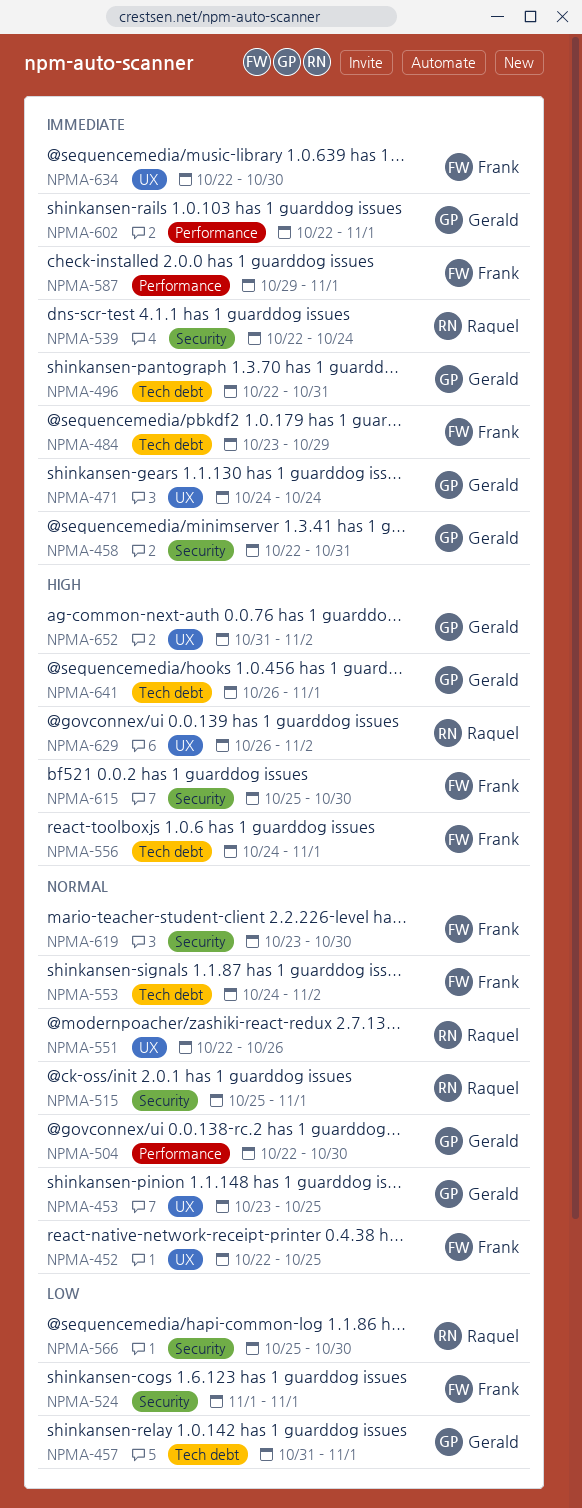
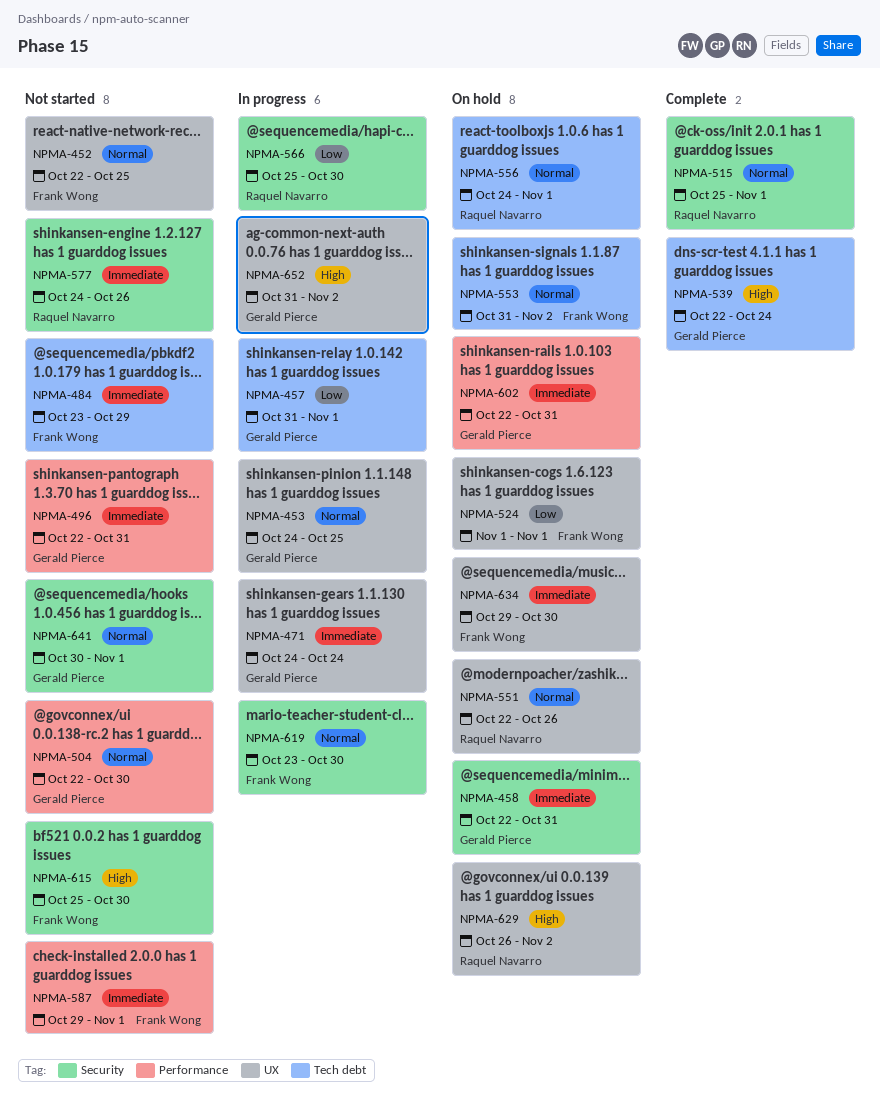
NPMA-453, start: Oct 23 -> Oct 24
NPMA-496, label: Tech debt -> Performance
NPMA-524, label: Security -> UX
NPMA-539, owner: Raquel Navarro -> Gerald Pierce
NPMA-539, priority: Immediate -> High
NPMA-539, label: Security -> Tech debt
NPMA-553, start: Oct 24 -> Oct 31
NPMA-556, owner: Frank Wong -> Raquel Navarro
NPMA-556, priority: High -> Normal
NPMA-577: none -> present
NPMA-602, due: Nov 1 -> Oct 31
NPMA-634, start: Oct 22 -> Oct 29
NPMA-641, priority: High -> Normal
NPMA-641, label: Tech debt -> Security
NPMA-641, start: Oct 26 -> Oct 30

